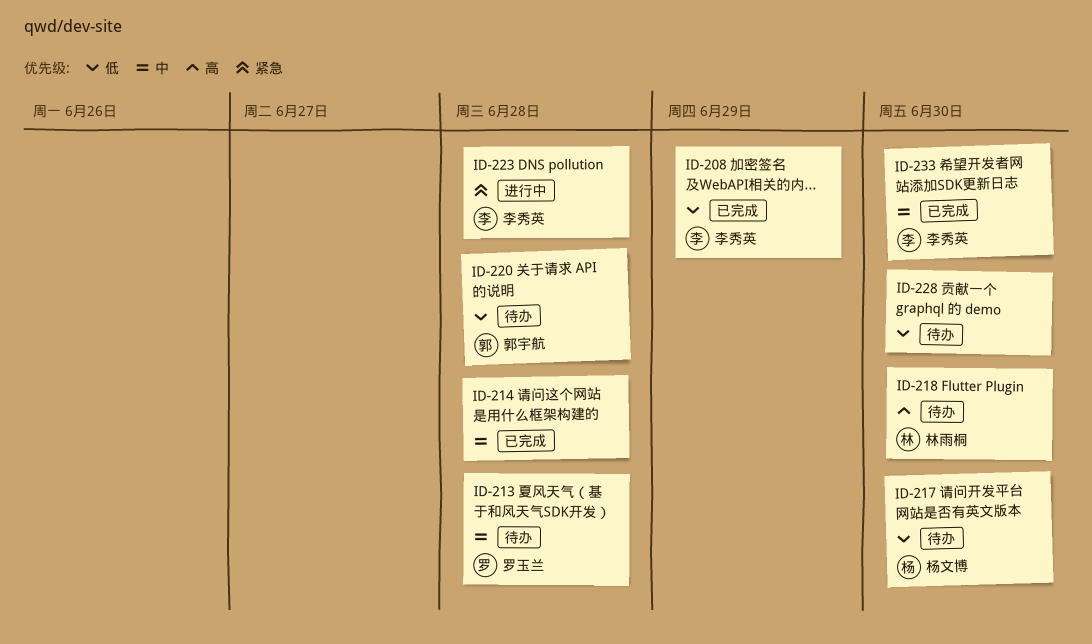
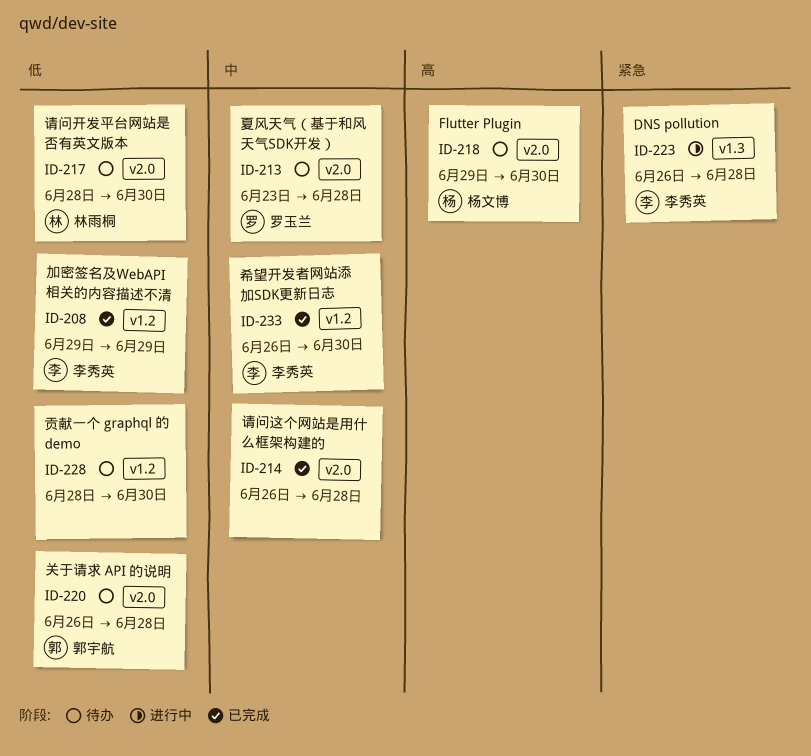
ID-217, owner: 杨文博 -> 林雨桐
ID-218, owner: 林雨桐 -> 杨文博

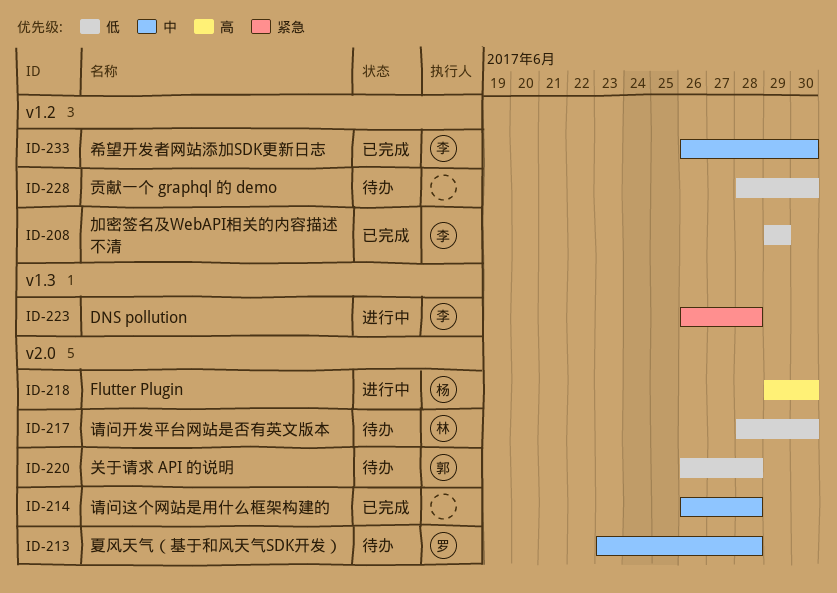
ID-218, status: 待办 -> 进行中

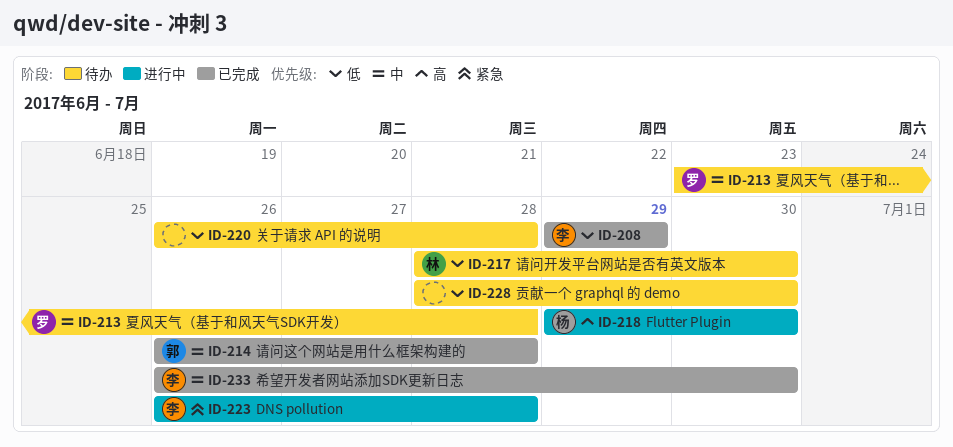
ID-214, owner: none -> 郭
ID-220, owner: 郭 -> none

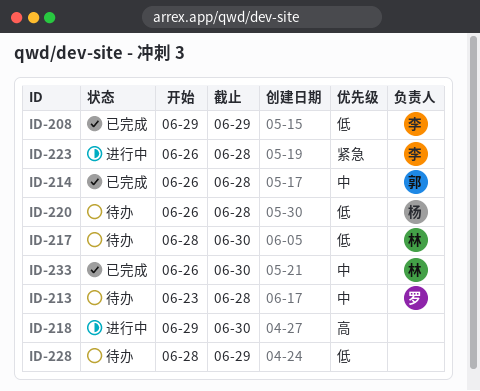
ID-218, owner: 杨 -> none
ID-220, owner: none -> 杨
ID-228, due: Jun 30 -> Jun 29
ID-233, owner: 李 -> 林

